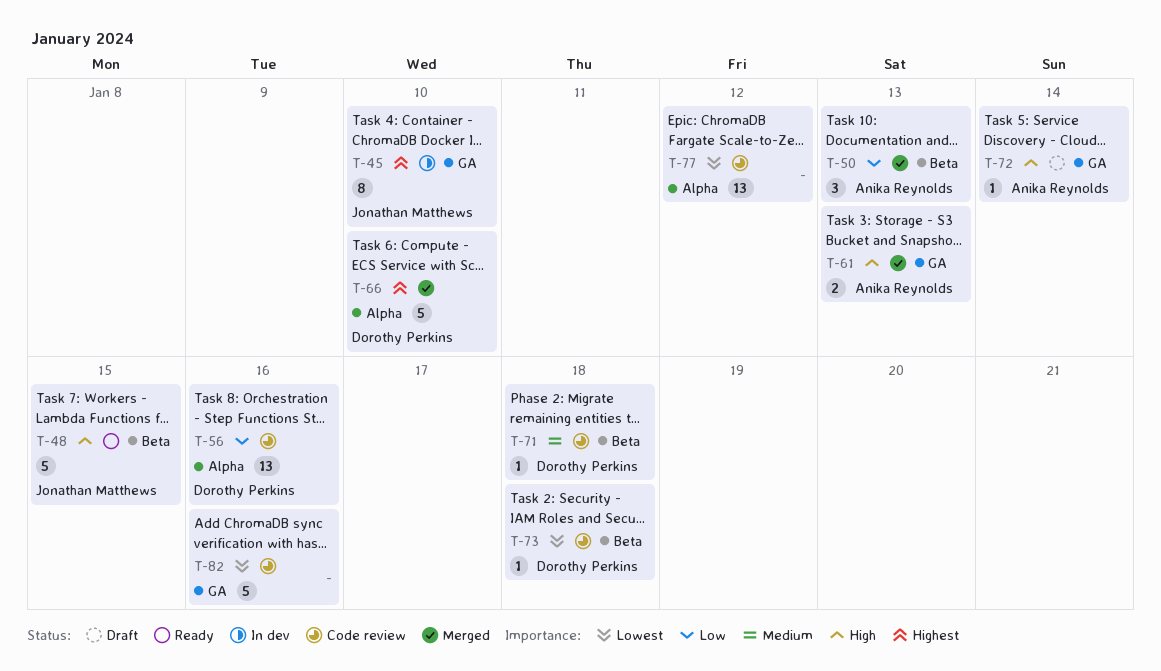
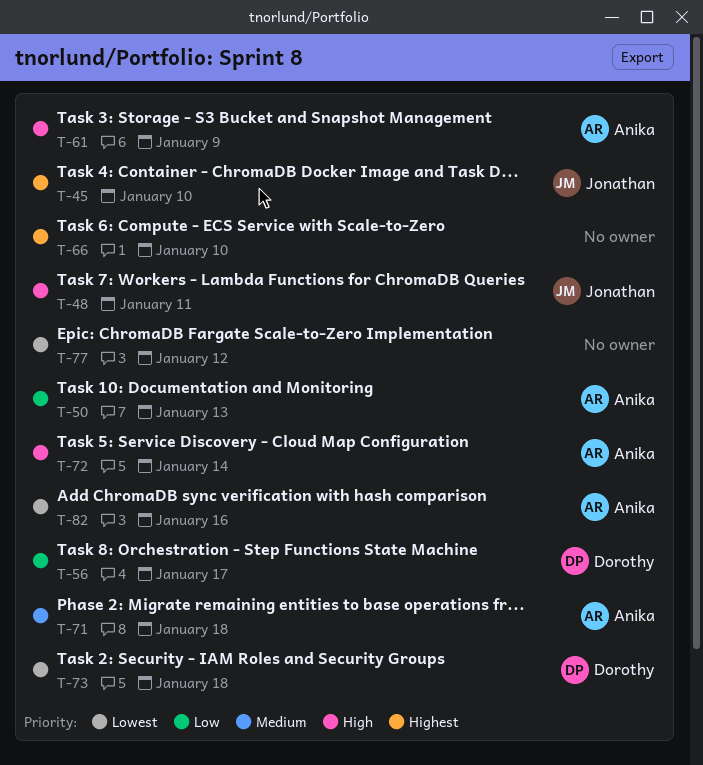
T-48, due: Jan 15 -> Jan 11
T-56, due: Jan 16 -> Jan 17
T-61, due: Jan 13 -> Jan 9
T-66, owner: Dorothy Perkins -> none
T-71, owner: Dorothy Perkins -> Anika Reynolds
T-82, owner: none -> Anika Reynolds

